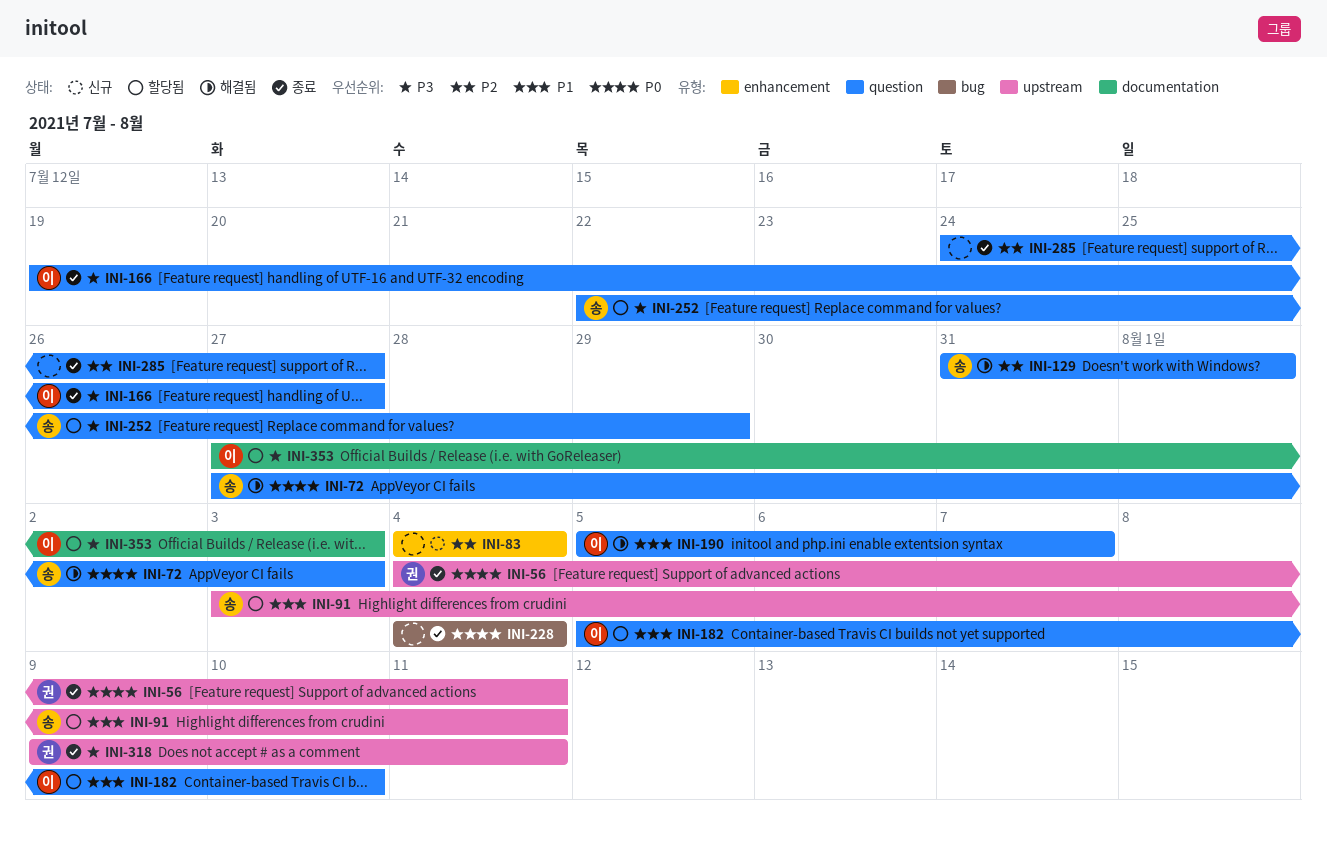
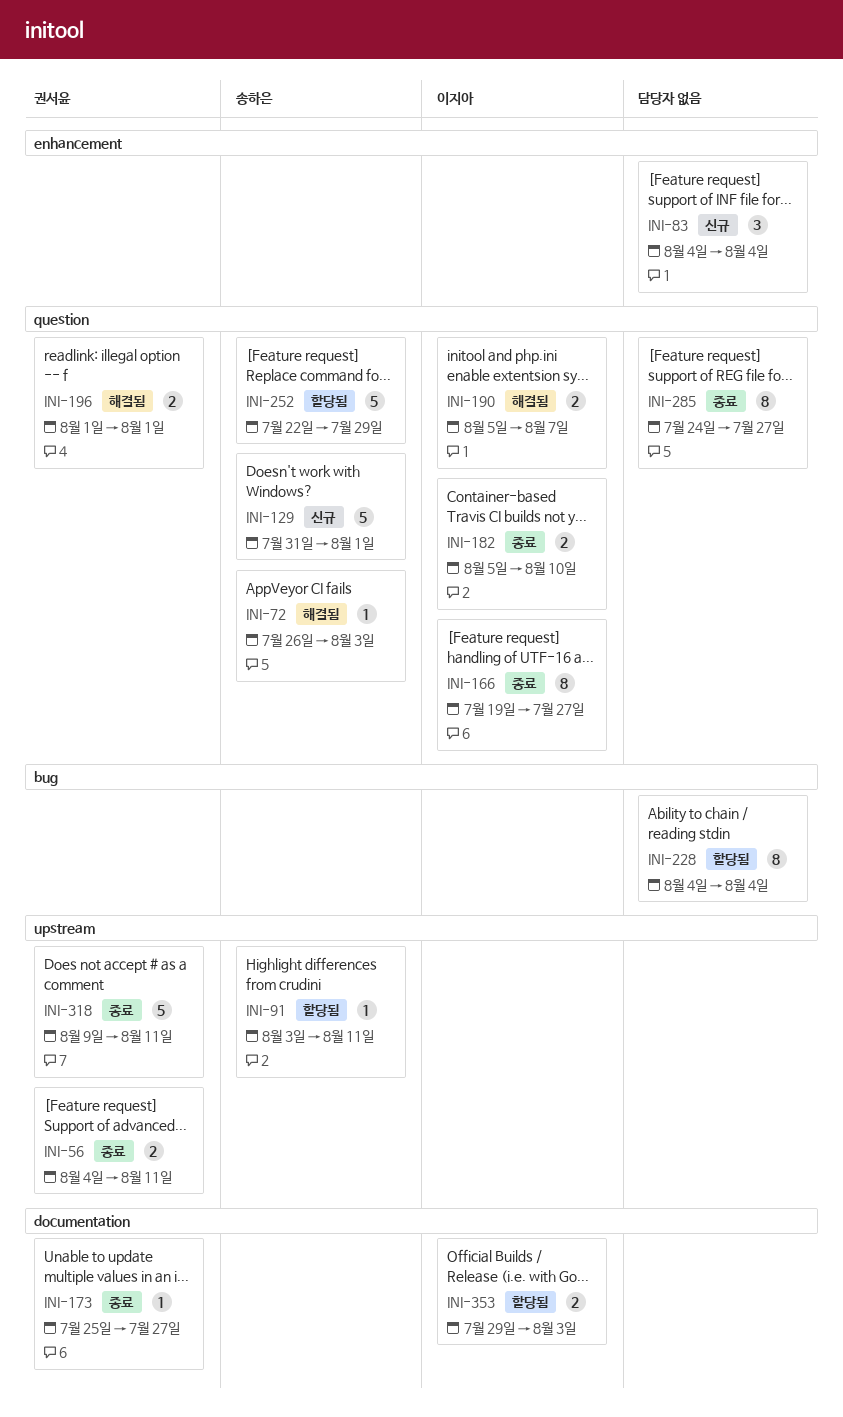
INI-72, start: Jul 27 -> Jul 26
INI-129, status: 해결됨 -> 신규
INI-173: none -> present
INI-182, status: 할당됨 -> 종료
INI-196: none -> present
INI-228, status: 종료 -> 할당됨
INI-353, start: Jul 27 -> Jul 29

